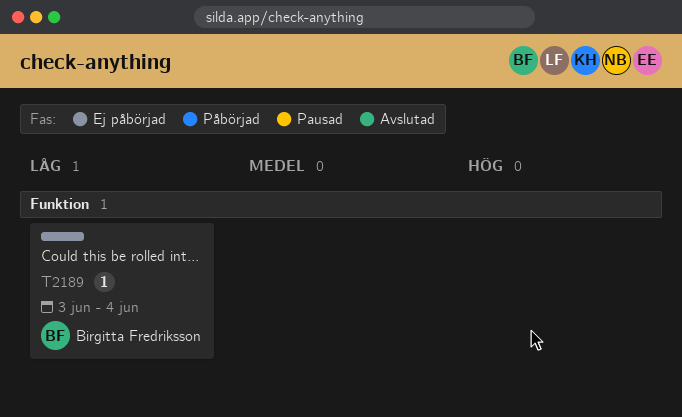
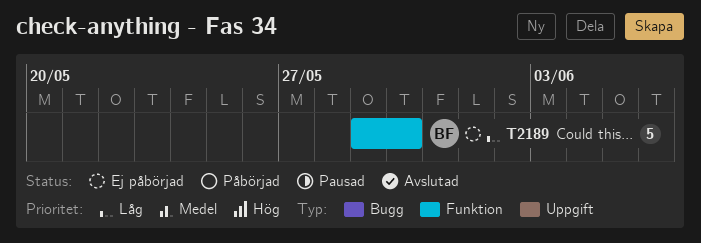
T2189, estimate: 1 -> 5
T2189, start: Jun 3 -> May 29
T2189, due: Jun 4 -> May 30

